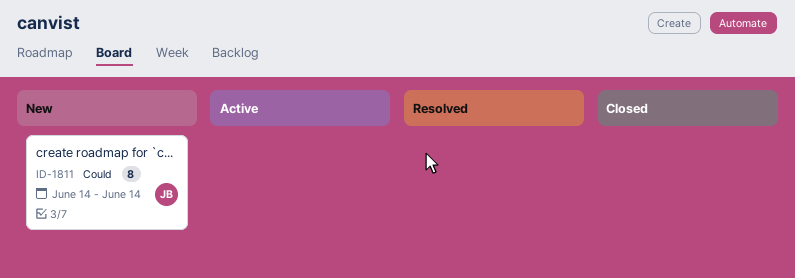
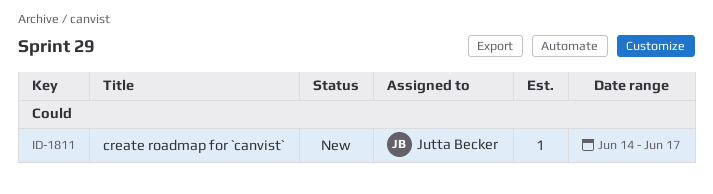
ID-1811, estimate: 8 -> 1
ID-1811, due: Jun 14 -> Jun 17

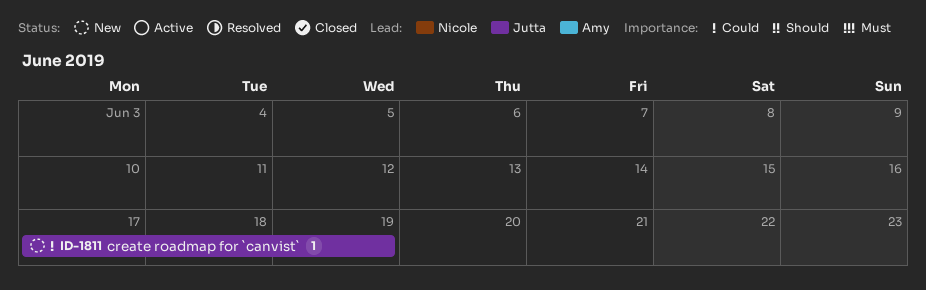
ID-1811, start: Jun 14 -> Jun 17
ID-1811, due: Jun 17 -> Jun 19

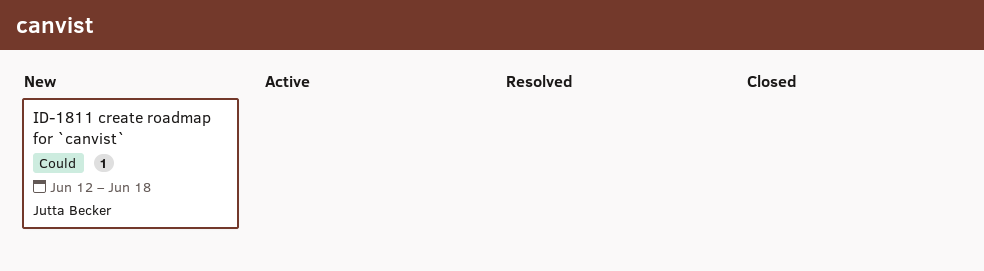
ID-1811, start: Jun 17 -> Jun 12
ID-1811, due: Jun 19 -> Jun 18

